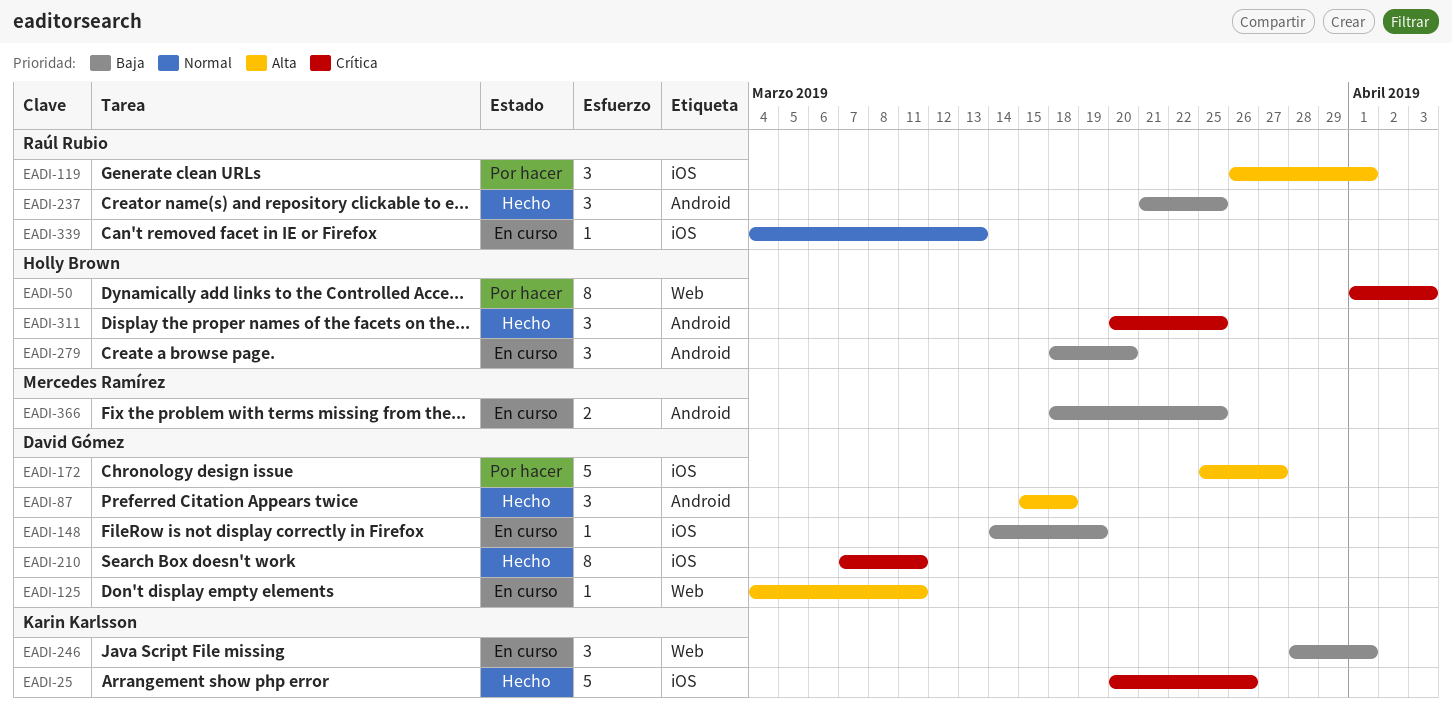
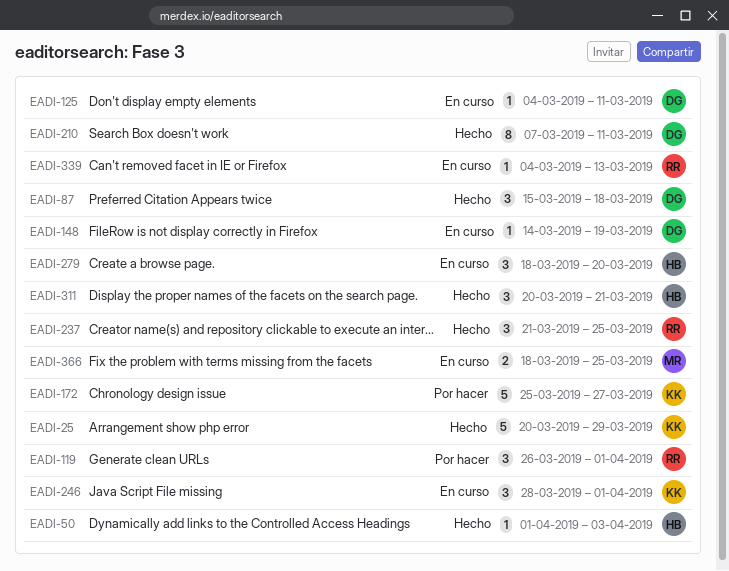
EADI-25, due: Mar 26 -> Mar 29
EADI-50, status: Por hacer -> Hecho
EADI-50, estimate: 8 -> 1
EADI-172, owner: David Gómez -> Karin Karlsson
EADI-311, due: Mar 25 -> Mar 21

